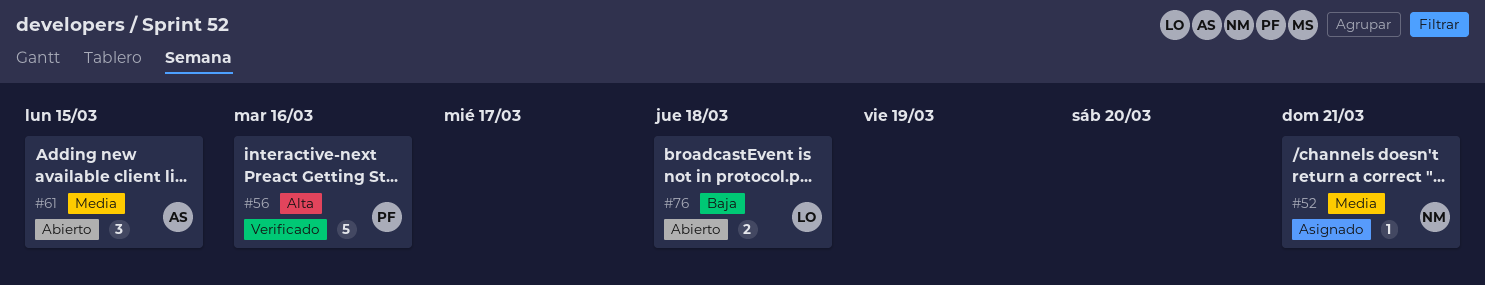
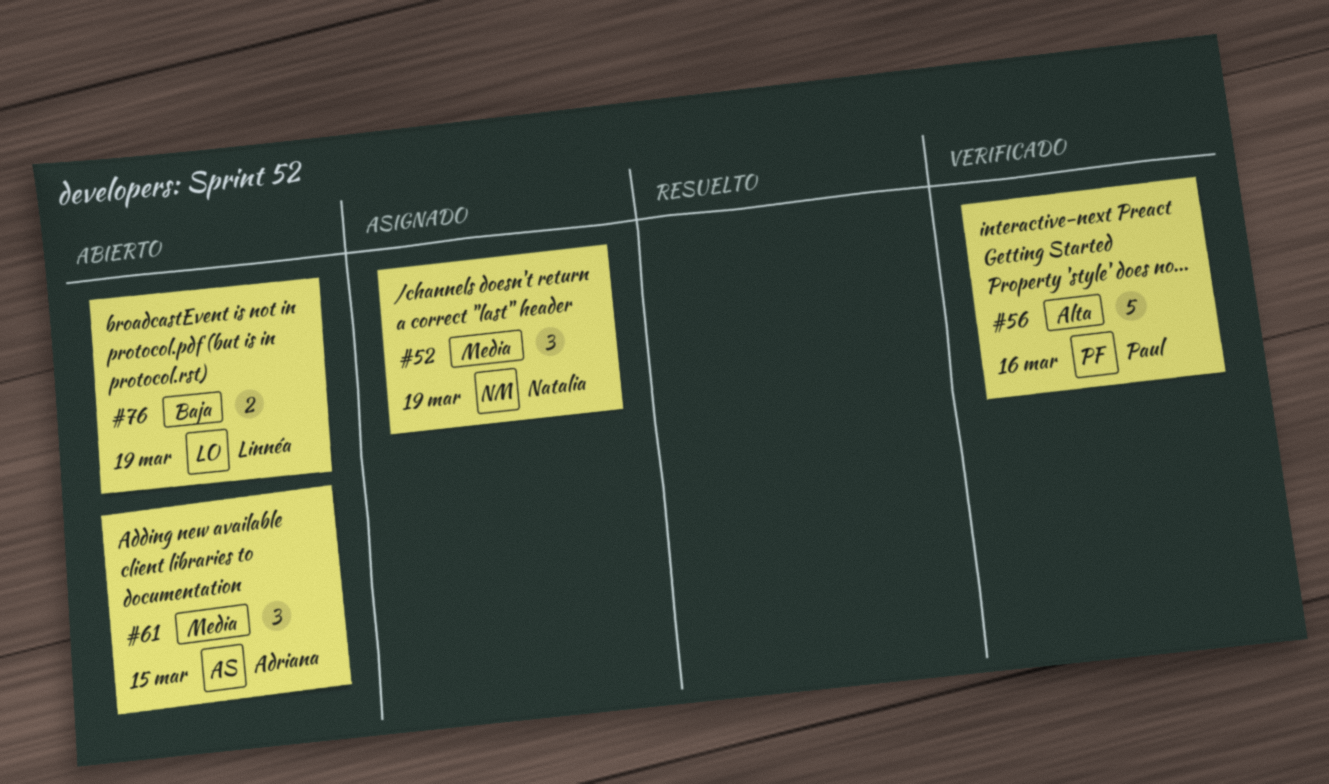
#52, estimate: 1 -> 3
#52, due: Mar 21 -> Mar 19
#76, due: Mar 18 -> Mar 19

